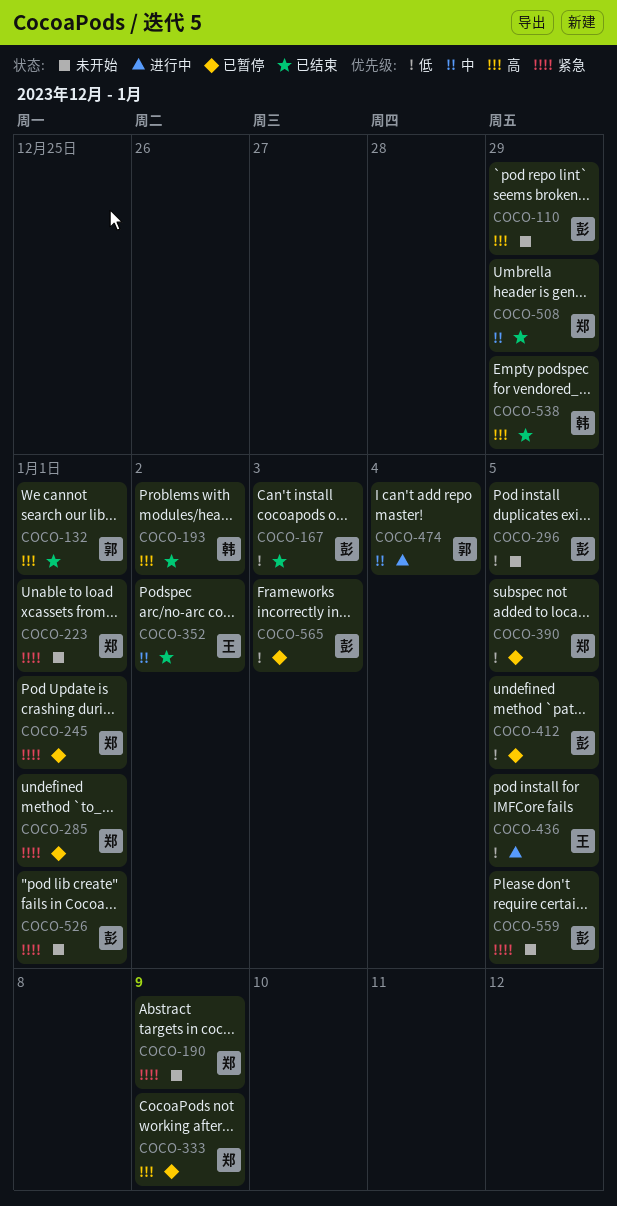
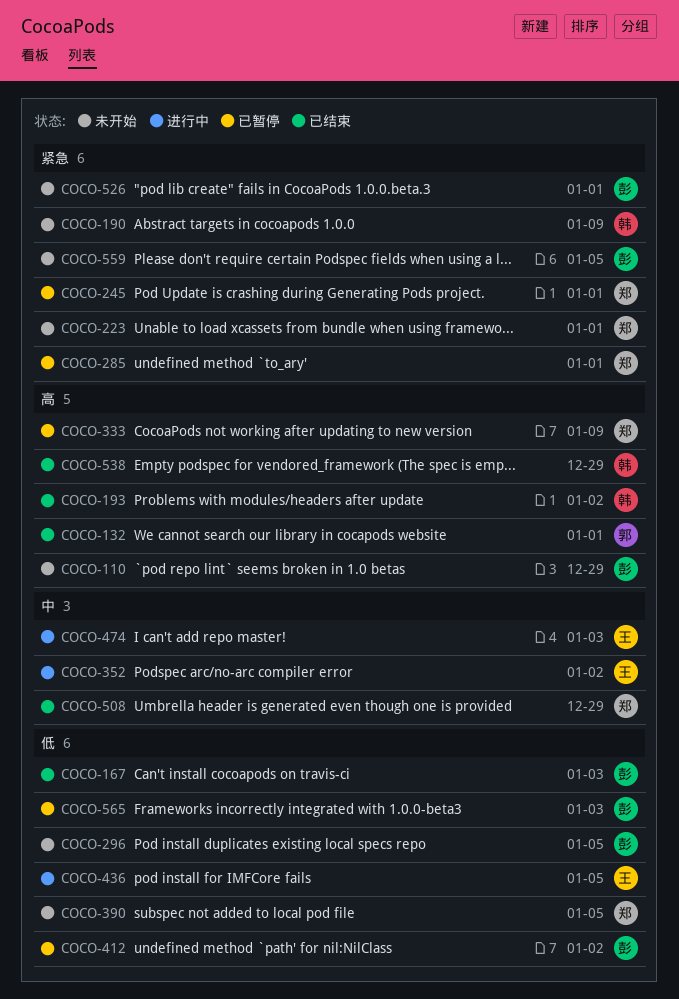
COCO-190, owner: 郑 -> 韩
COCO-352, status: 已结束 -> 进行中
COCO-390, status: 已暂停 -> 未开始
COCO-412, due: Jan 5 -> Jan 2
COCO-474, owner: 郭 -> 王
COCO-474, due: Jan 4 -> Jan 3

